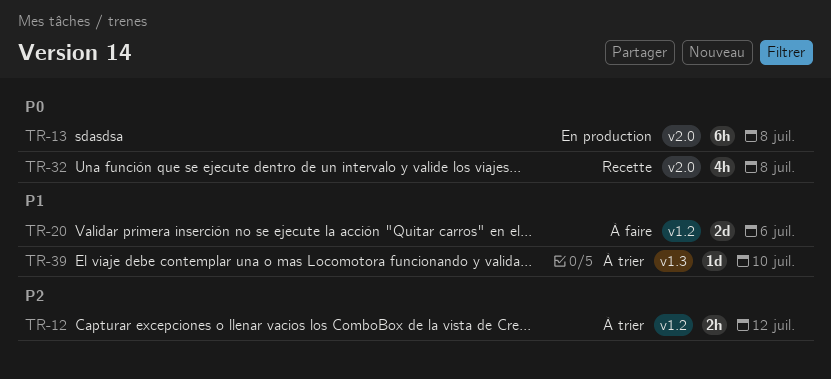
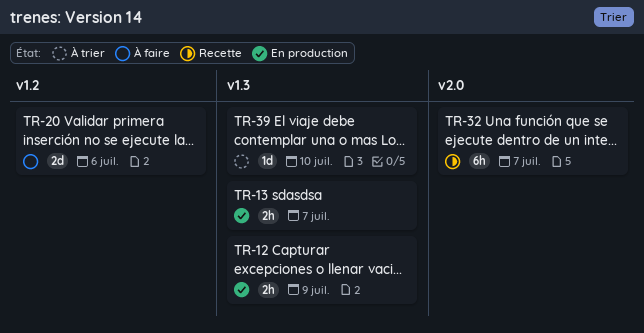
TR-12, status: À trier -> En production
TR-12, label: v1.2 -> v1.3
TR-12, due: Jul 12 -> Jul 9
TR-13, label: v2.0 -> v1.3
TR-13, estimate: 6h -> 2h
TR-13, due: Jul 8 -> Jul 7
TR-32, estimate: 4h -> 6h
TR-32, due: Jul 8 -> Jul 7

